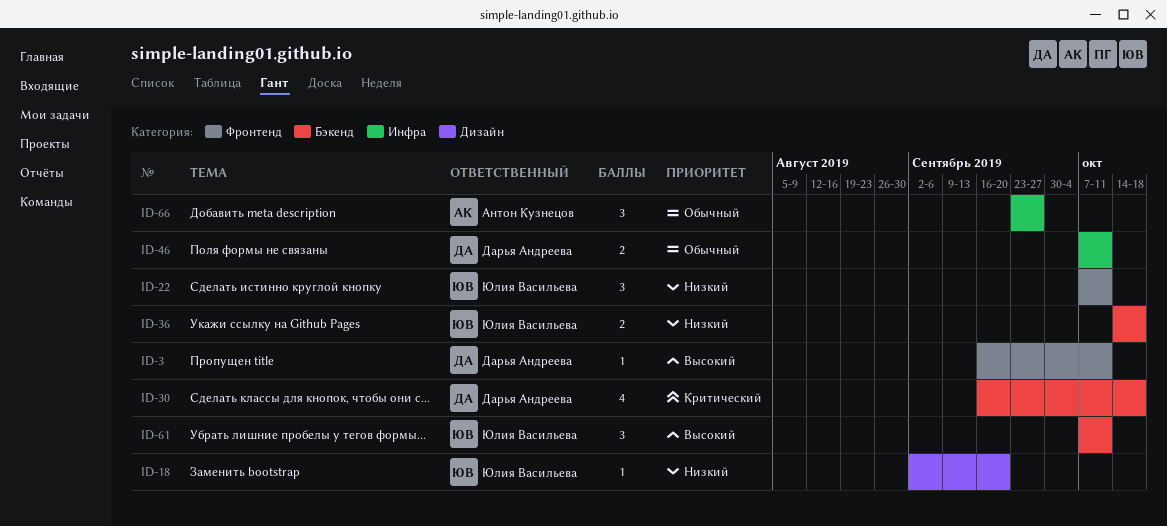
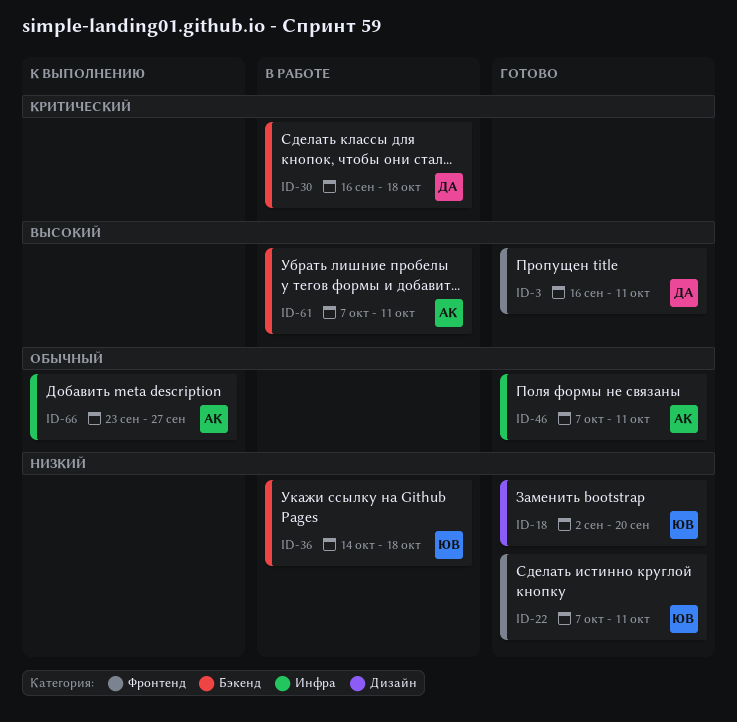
ID-46, owner: Дарья Андреева -> Антон Кузнецов
ID-61, owner: Юлия Васильева -> Антон Кузнецов

